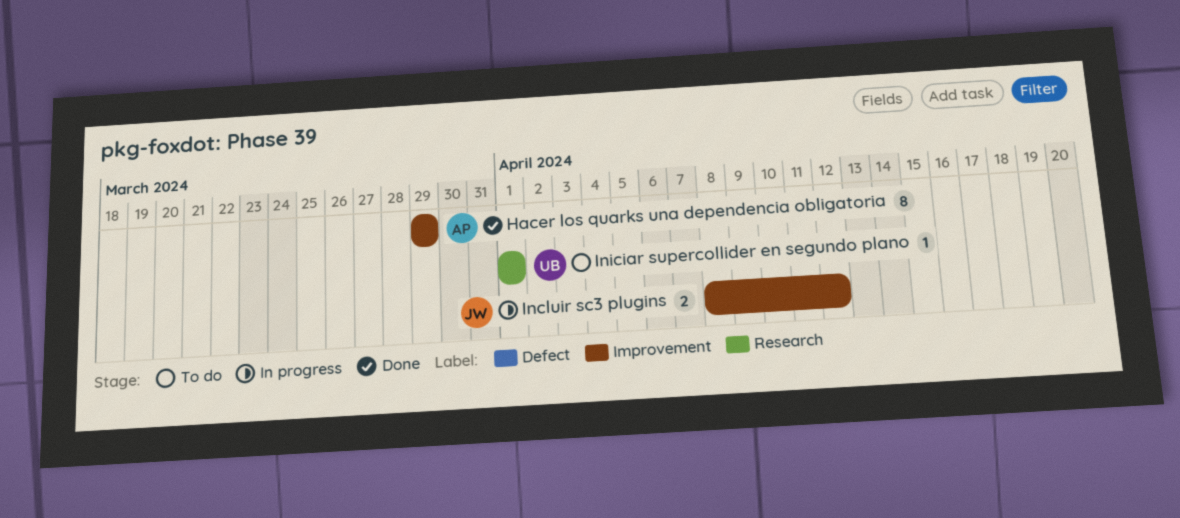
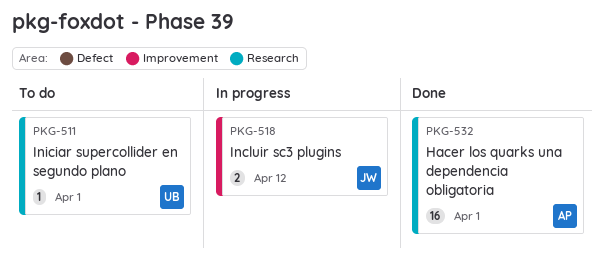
Hacer los quarks una dependencia obligatoria, label: Improvement -> Research
Hacer los quarks una dependencia obligatoria, estimate: 8 -> 16
Hacer los quarks una dependencia obligatoria, due: Mar 29 -> Apr 1

